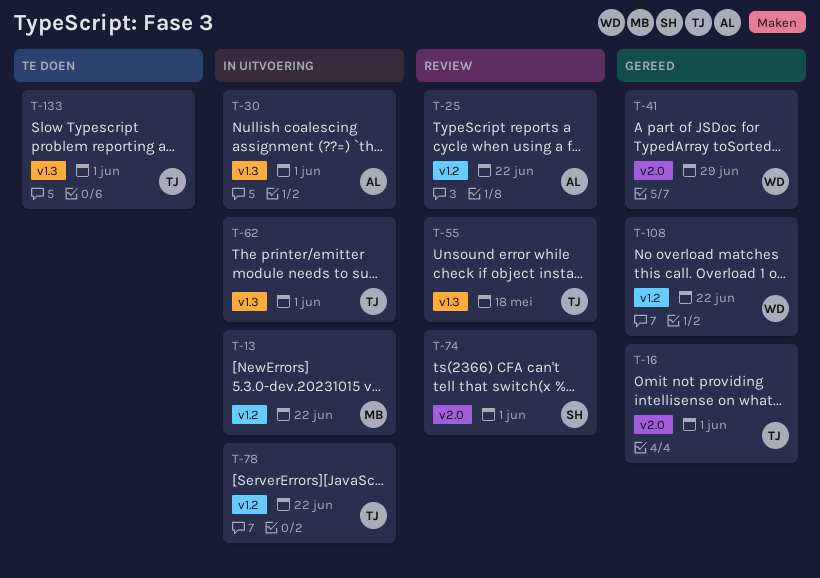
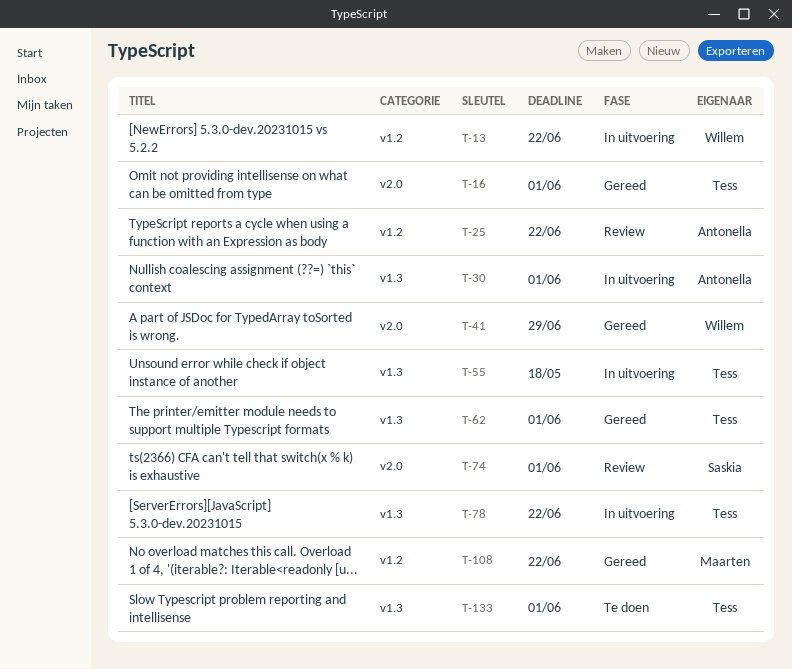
T-13, owner: Maarten -> Willem
T-55, status: Review -> In uitvoering
T-62, status: In uitvoering -> Gereed
T-78, label: v1.2 -> v1.3
T-108, owner: Willem -> Maarten

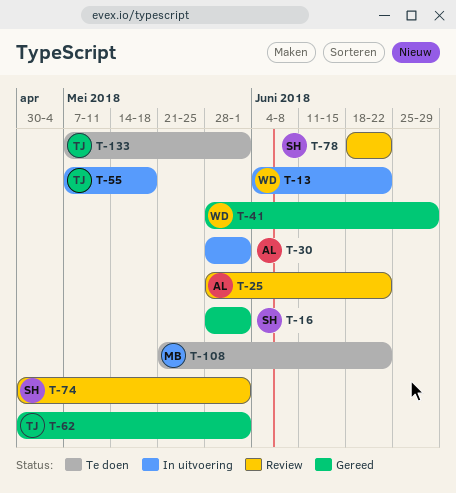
T-16, owner: Tess -> Saskia
T-78, status: In uitvoering -> Review
T-78, owner: Tess -> Saskia
T-108, status: Gereed -> Te doen

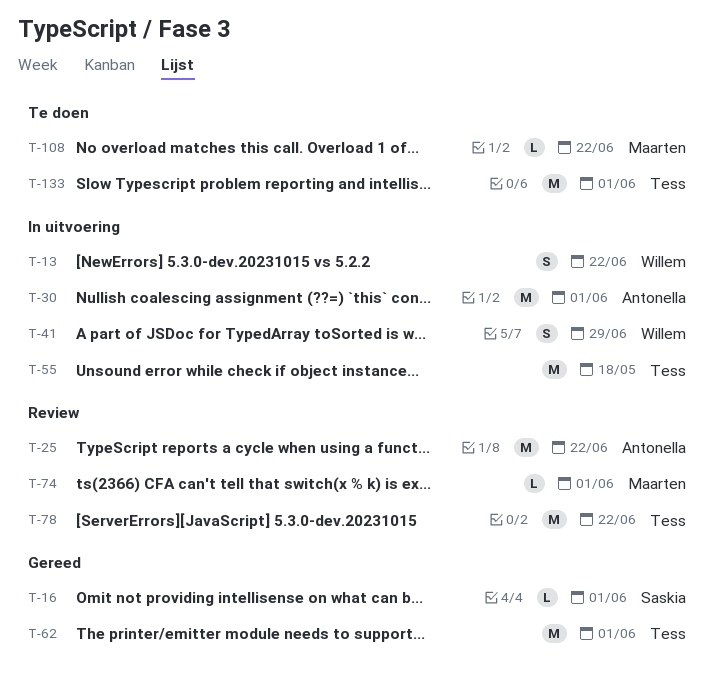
T-41, status: Gereed -> In uitvoering
T-74, owner: Saskia -> Maarten
T-78, owner: Saskia -> Tess

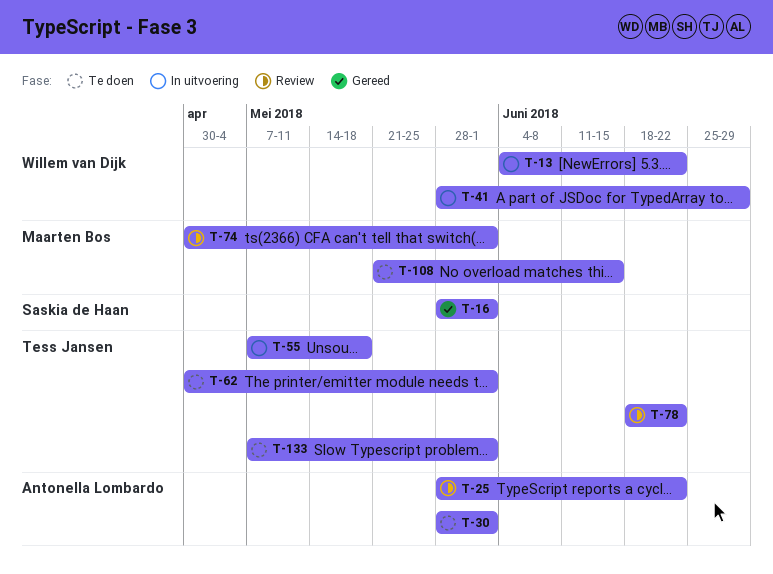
T-30, status: In uitvoering -> Te doen
T-62, status: Gereed -> Te doen
T-108, due: Jun 22 -> Jun 15

